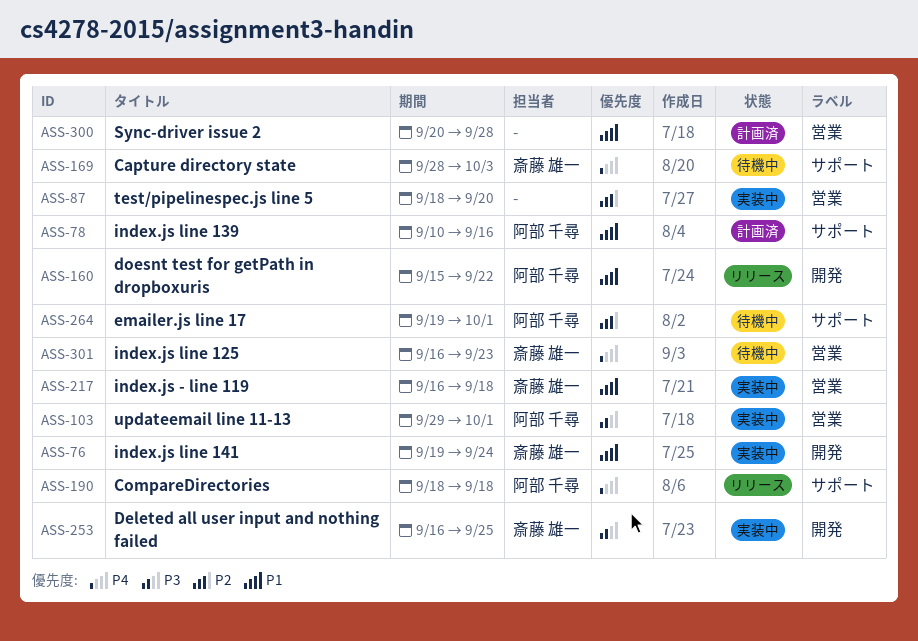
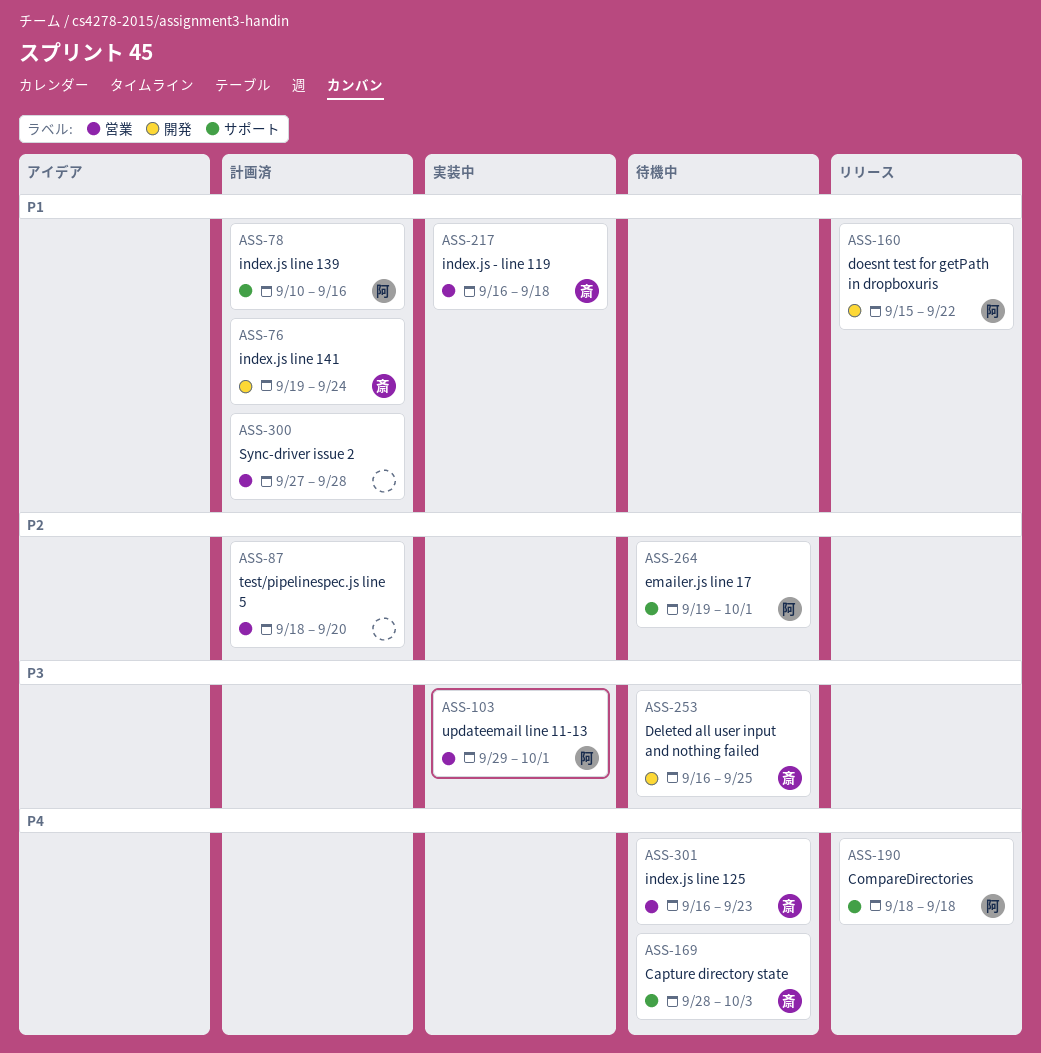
ASS-76, status: 実装中 -> 計画済
ASS-87, status: 実装中 -> 計画済
ASS-253, status: 実装中 -> 待機中
ASS-300, start: Sep 20 -> Sep 27

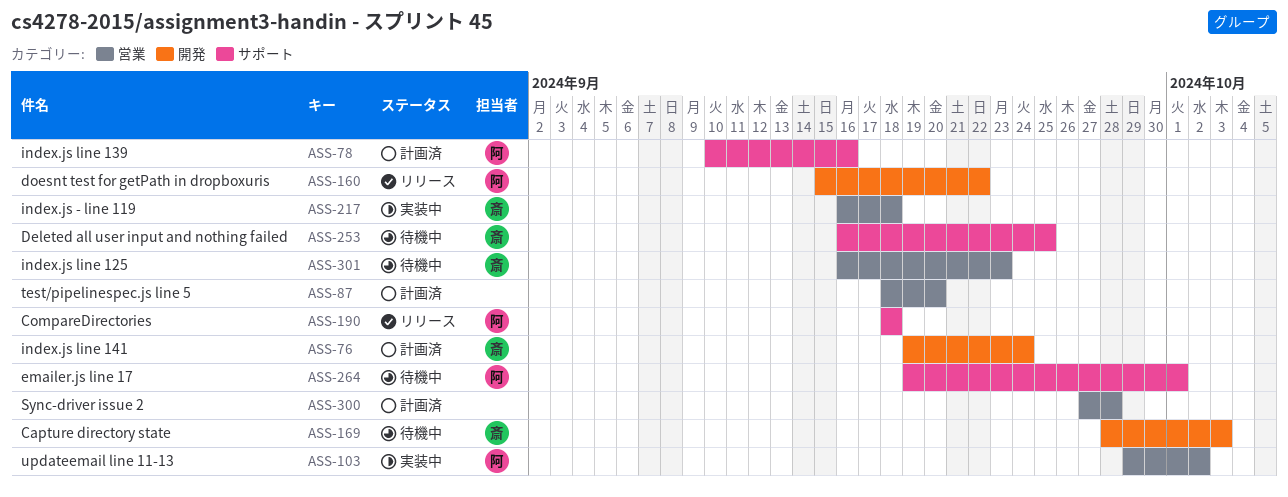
ASS-103, due: Oct 1 -> Oct 2
ASS-169, label: サポート -> 開発
ASS-253, label: 開発 -> サポート

